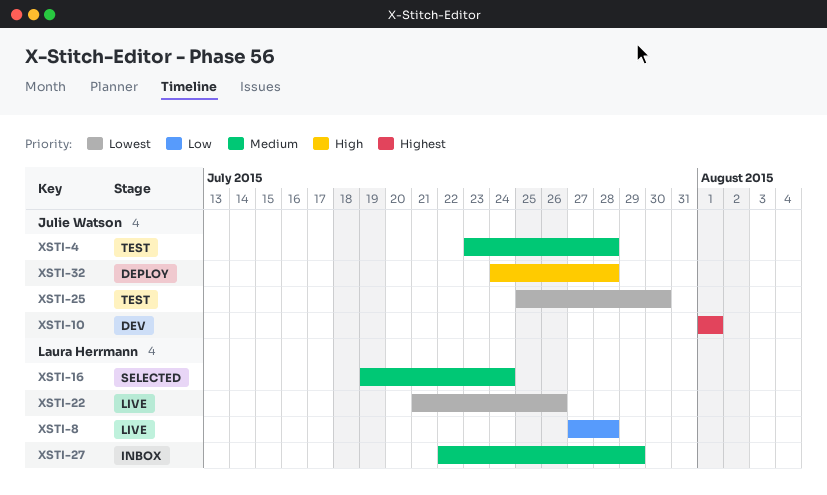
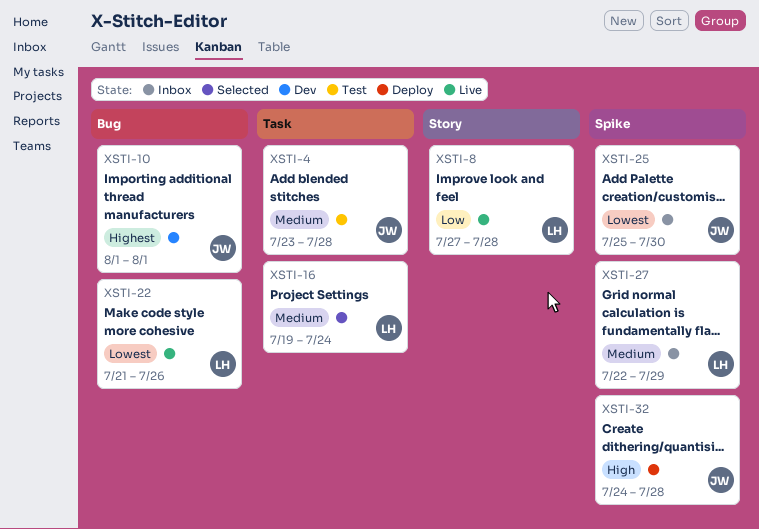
XSTI-25, status: Test -> Inbox

